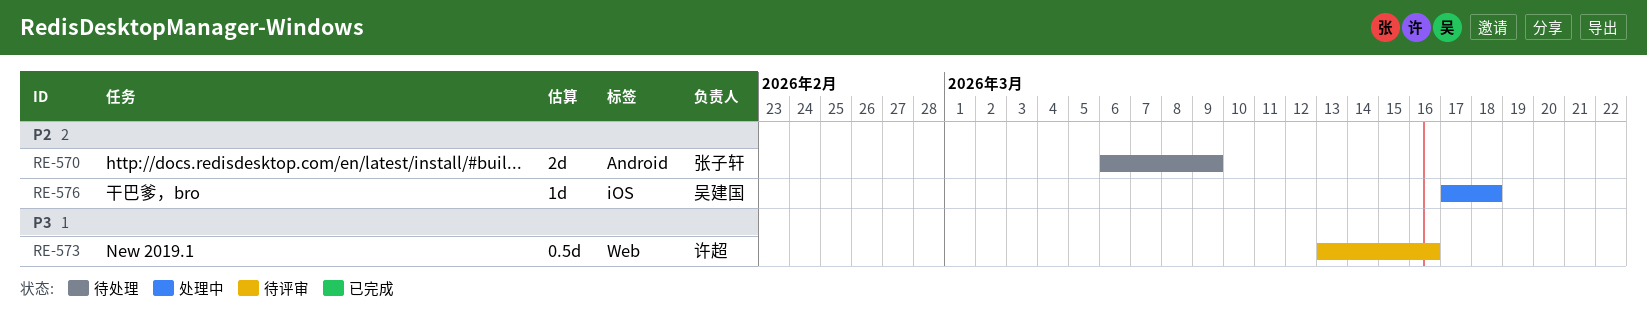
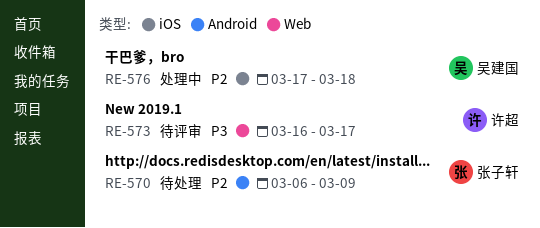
RE-573, start: Mar 13 -> Mar 16
RE-573, due: Mar 16 -> Mar 17

